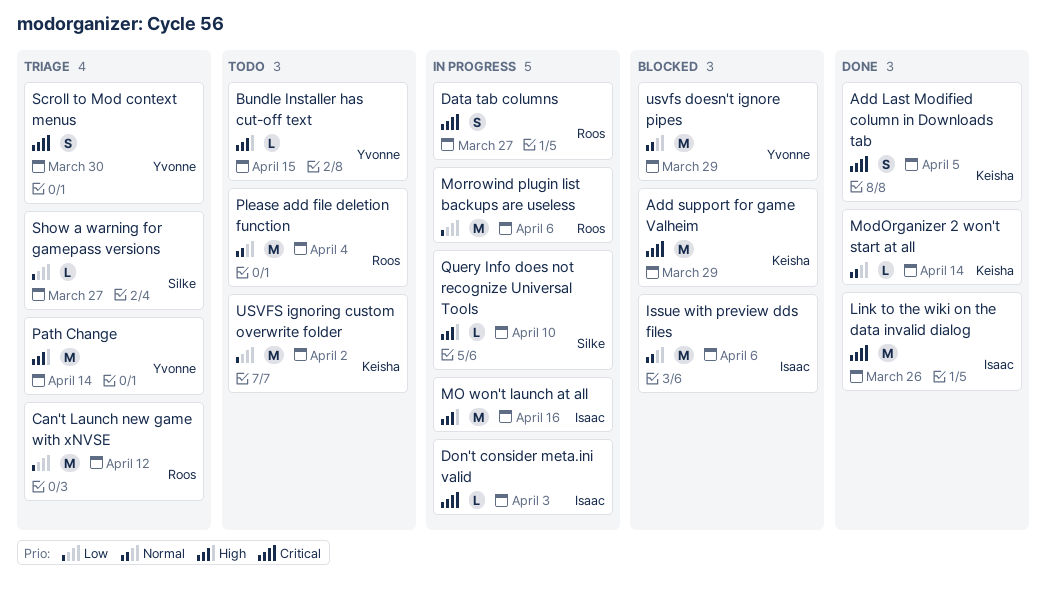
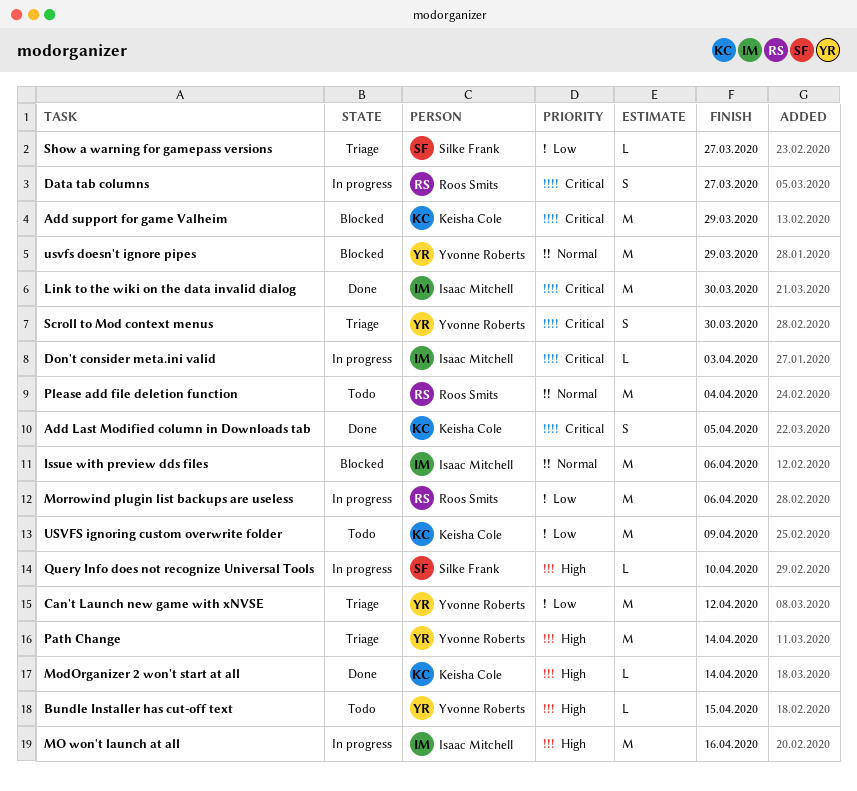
Can't Launch new game with xNVSE, owner: Roos Smits -> Yvonne Roberts
Link to the wiki on the data invalid dialog, due: Mar 26 -> Mar 30
ModOrganizer 2 won't start at all, priority: Normal -> High
USVFS ignoring custom overwrite folder, due: Apr 2 -> Apr 9

